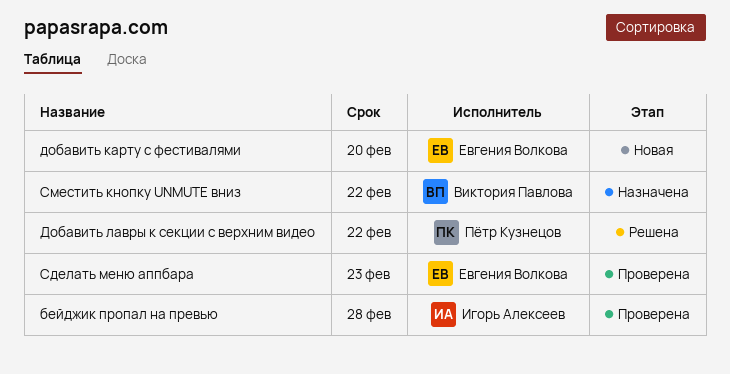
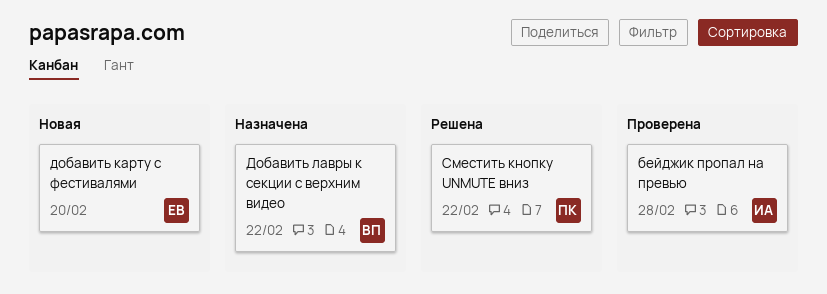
Добавить лавры к секции с верхним видео, status: Решена -> Назначена
Добавить лавры к секции с верхним видео, owner: Пётр Кузнецов -> Виктория Павлова
Сделать меню аппбара: present -> none
Сместить кнопку UNMUTE вниз, status: Назначена -> Решена
Сместить кнопку UNMUTE вниз, owner: Виктория Павлова -> Пётр Кузнецов

